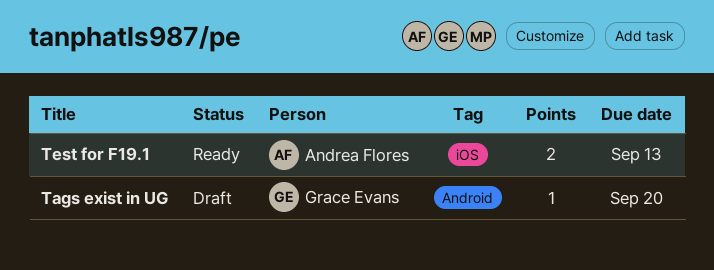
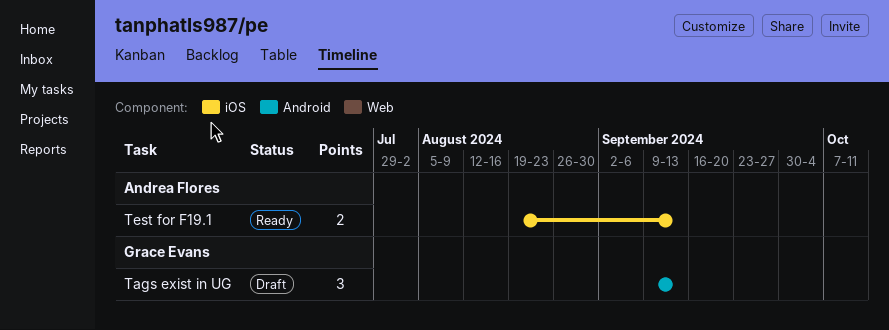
Tags exist in UG, estimate: 1 -> 3
Tags exist in UG, due: Sep 20 -> Sep 13

